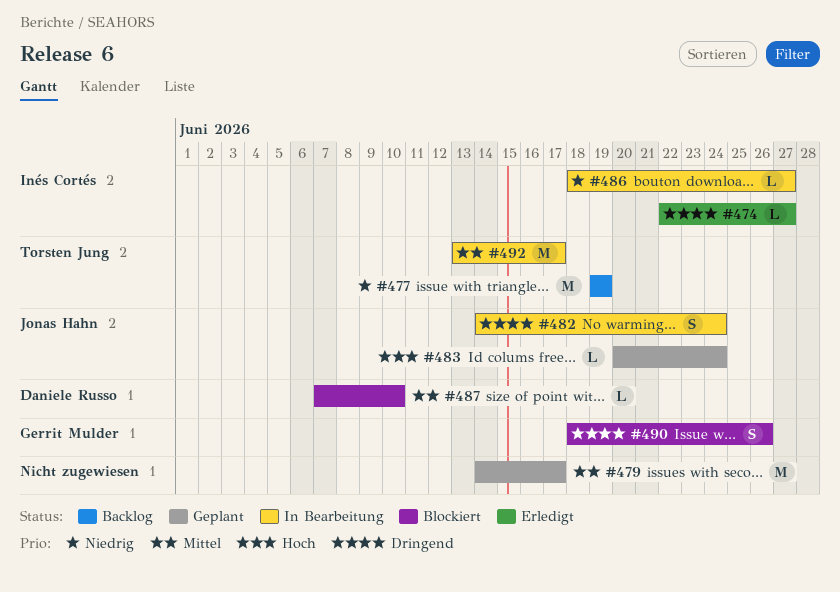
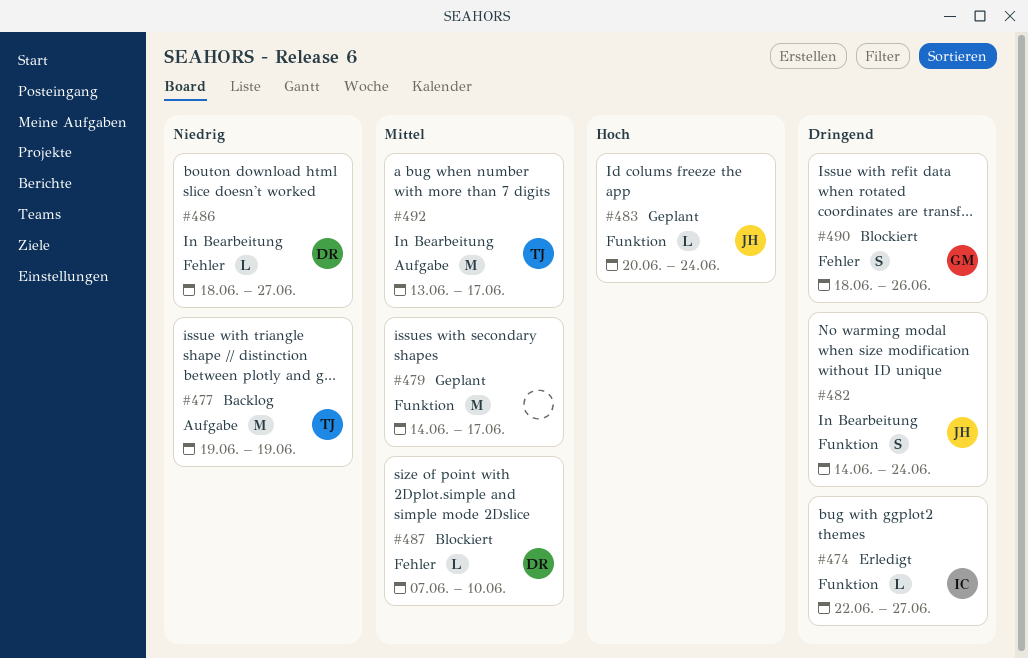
#486, owner: Inés Cortés -> Daniele Russo

